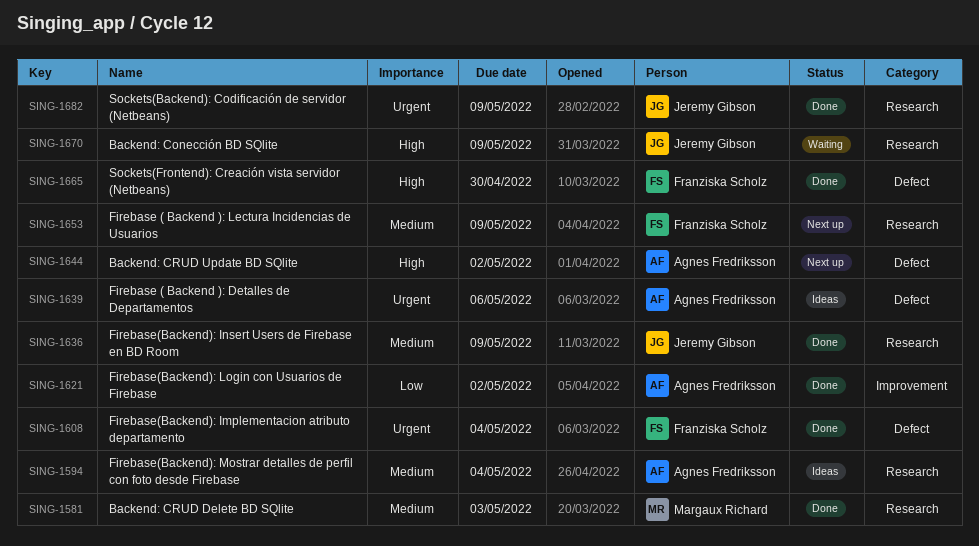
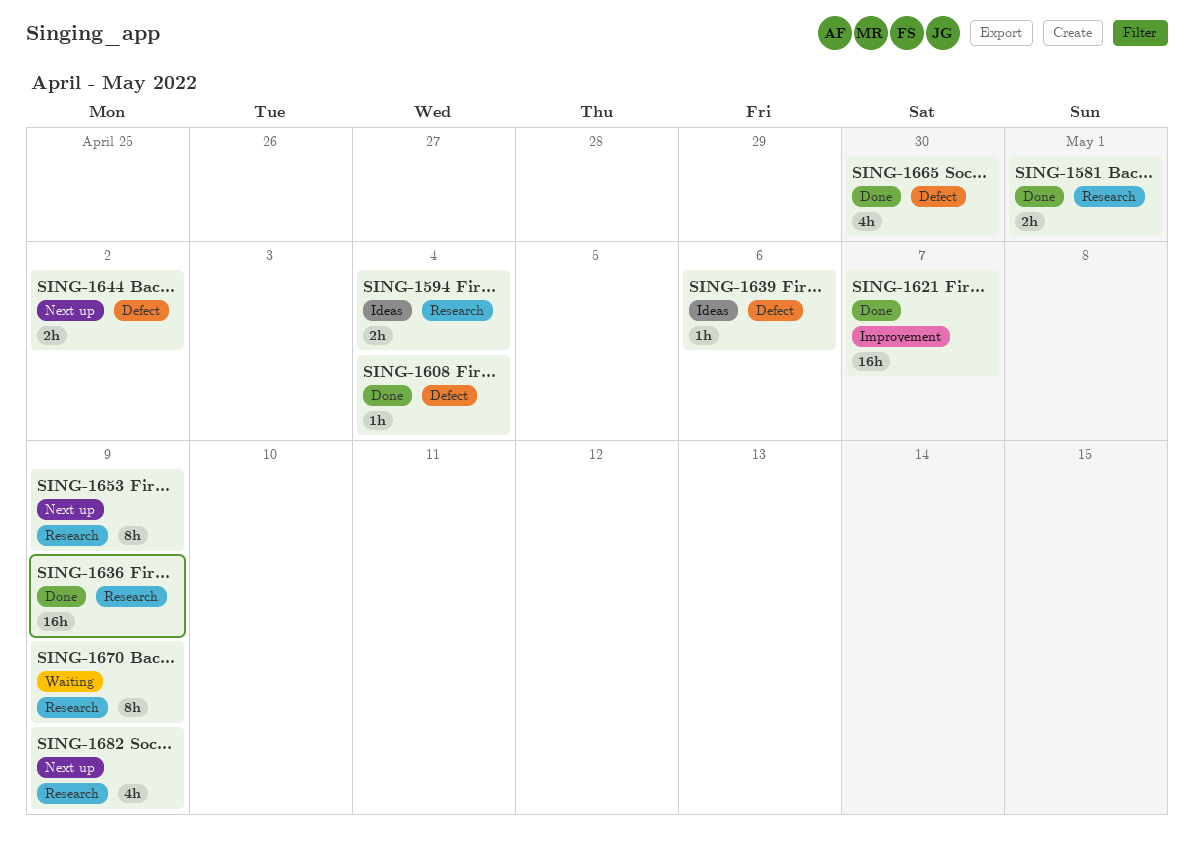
SING-1581, due: May 3 -> May 1
SING-1621, due: May 2 -> May 7
SING-1682, status: Done -> Next up

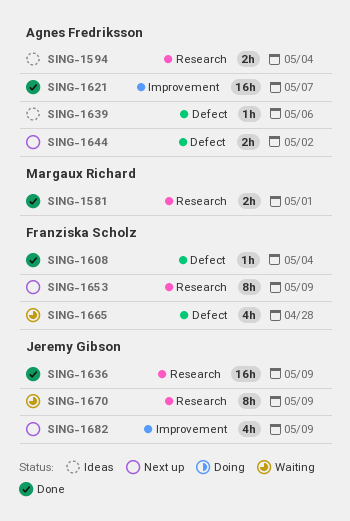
SING-1665, status: Done -> Waiting
SING-1665, due: Apr 30 -> Apr 28
SING-1682, label: Research -> Improvement

